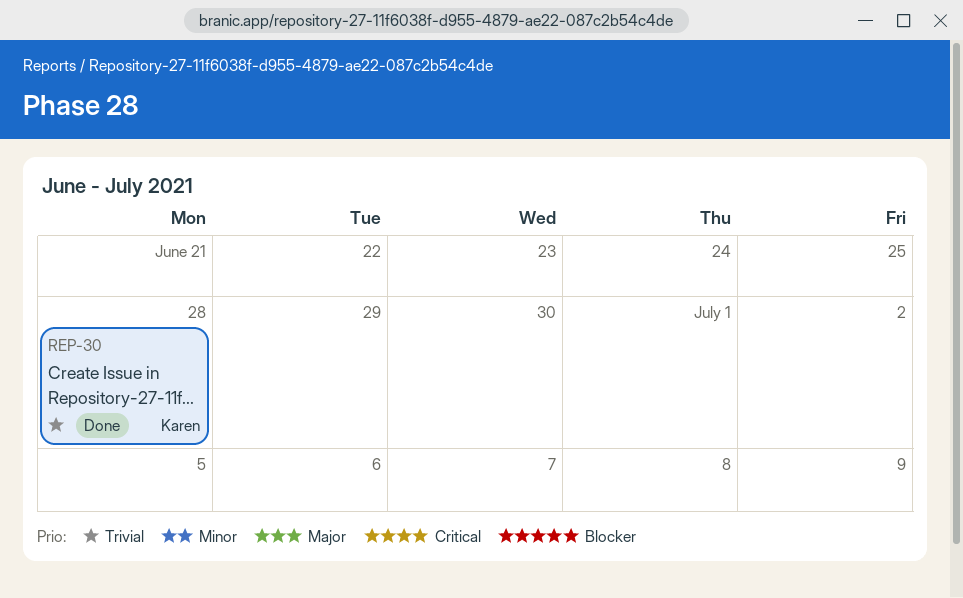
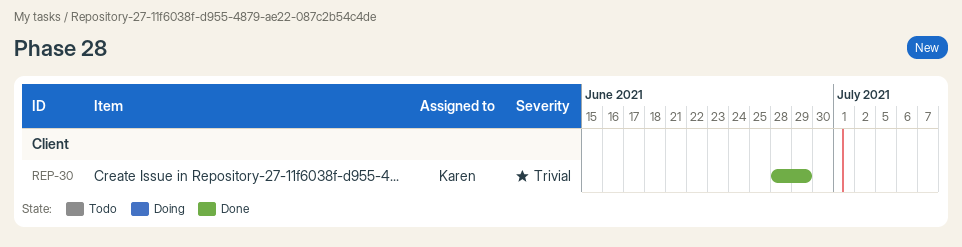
REP-30, due: Jun 28 -> Jun 29

